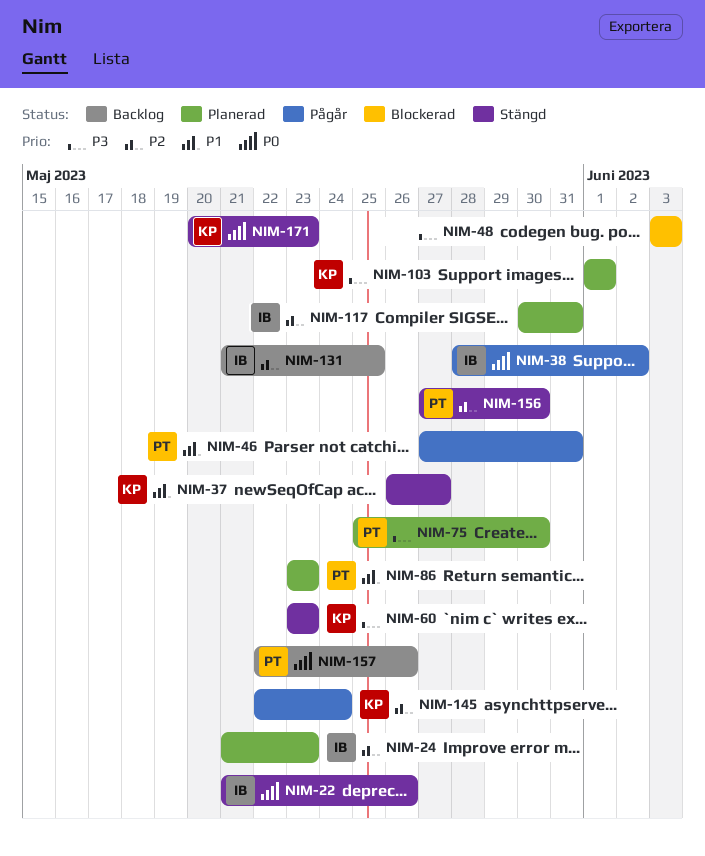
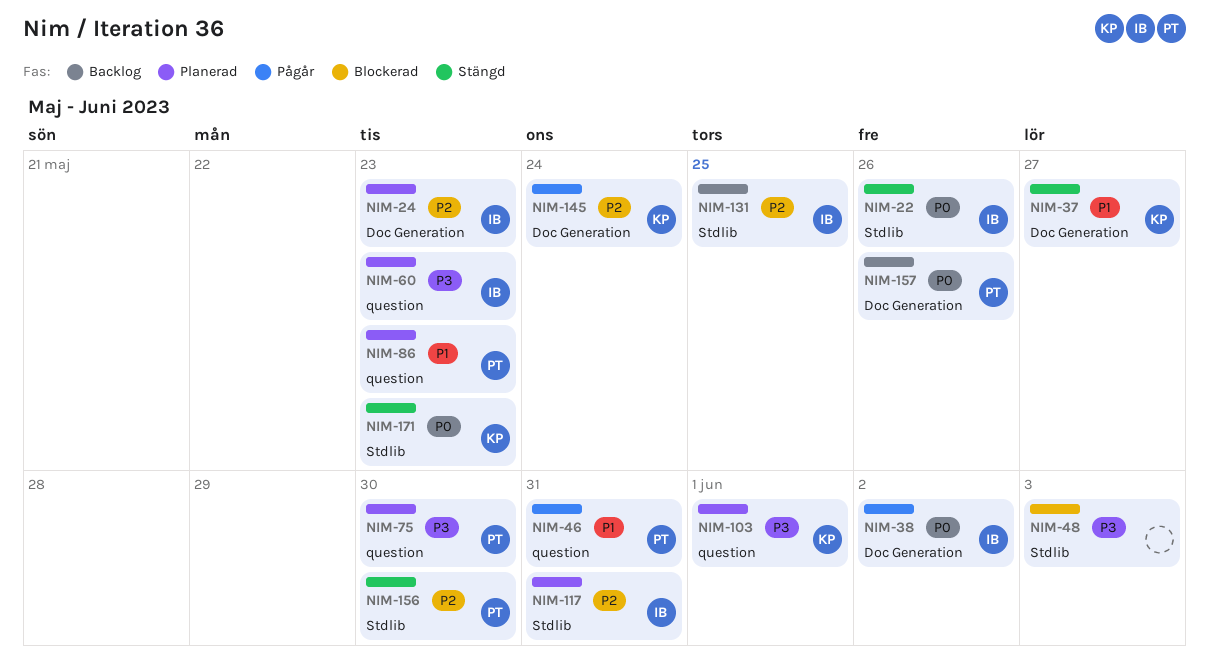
NIM-60, status: Stängd -> Planerad
NIM-60, owner: KP -> IB

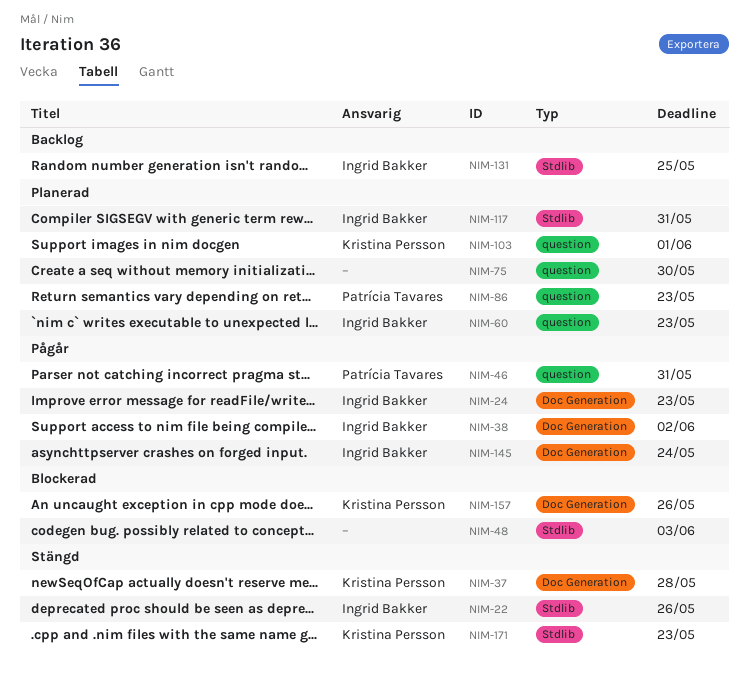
NIM-24, status: Planerad -> Pågår
NIM-37, due: May 27 -> May 28
NIM-75, owner: Patrícia Tavares -> none
NIM-145, owner: Kristina Persson -> Ingrid Bakker
NIM-156: present -> none
NIM-157, status: Backlog -> Blockerad
NIM-157, owner: Patrícia Tavares -> Kristina Persson

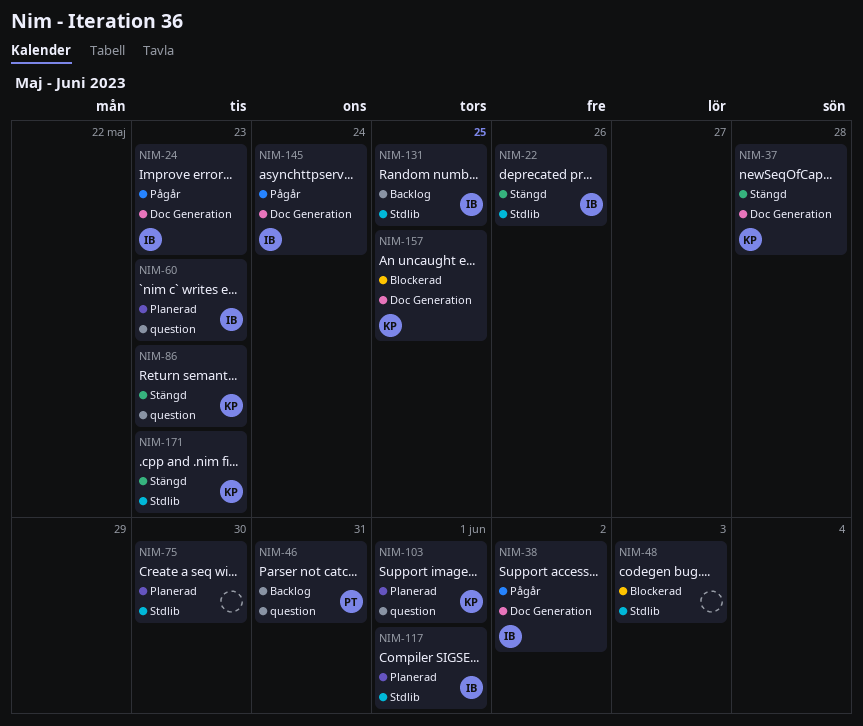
NIM-46, status: Pågår -> Backlog
NIM-75, label: question -> Stdlib
NIM-86, status: Planerad -> Stängd
NIM-86, owner: Patrícia Tavares -> Kristina Persson
NIM-117, due: May 31 -> Jun 1
NIM-157, due: May 26 -> May 25

